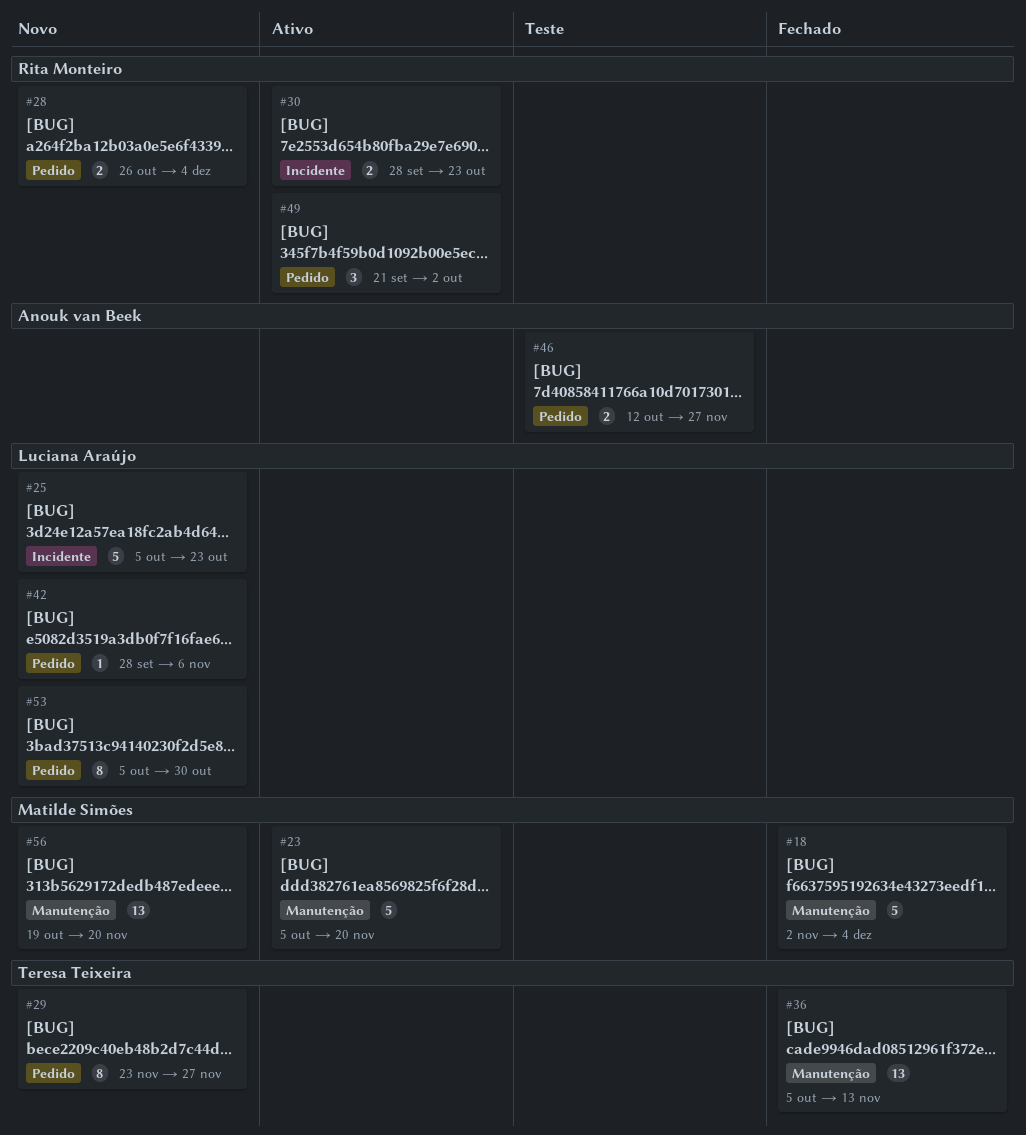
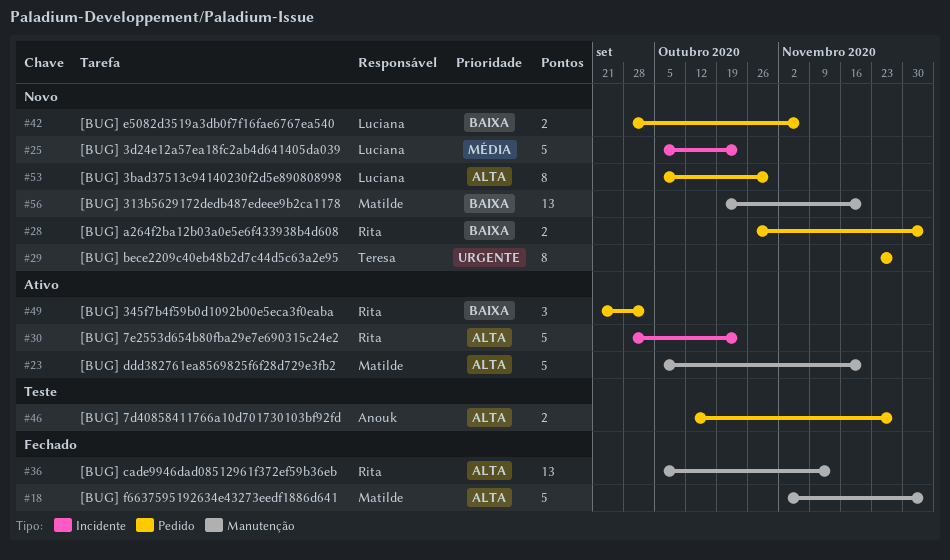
#30, estimate: 2 -> 5
#36, owner: Teresa Teixeira -> Rita Monteiro
#42, estimate: 1 -> 2

